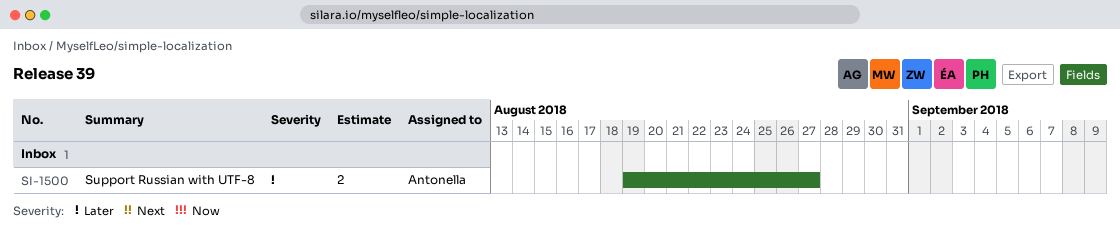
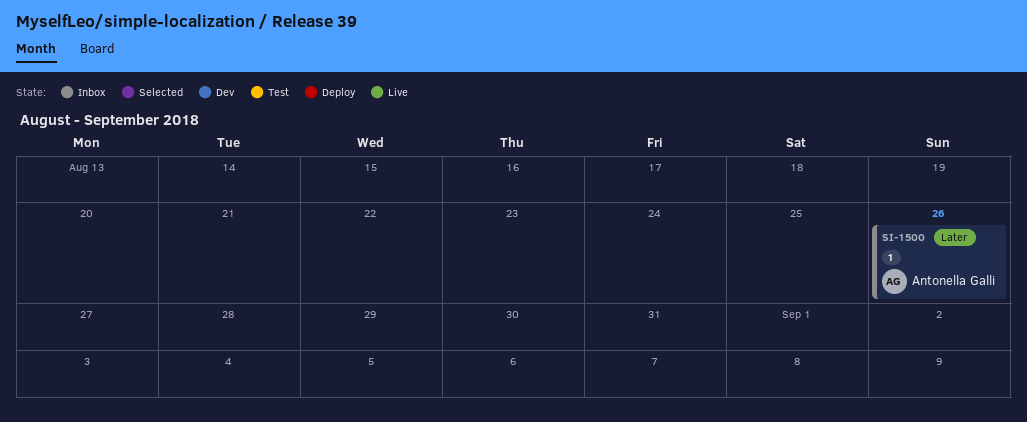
SI-1500, estimate: 2 -> 1
SI-1500, due: Aug 27 -> Aug 26

